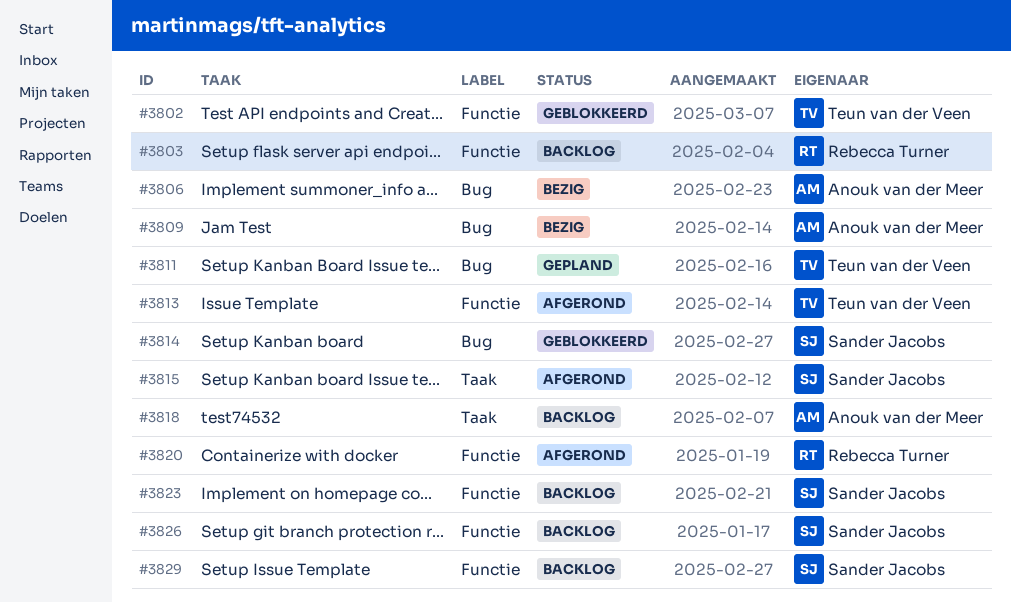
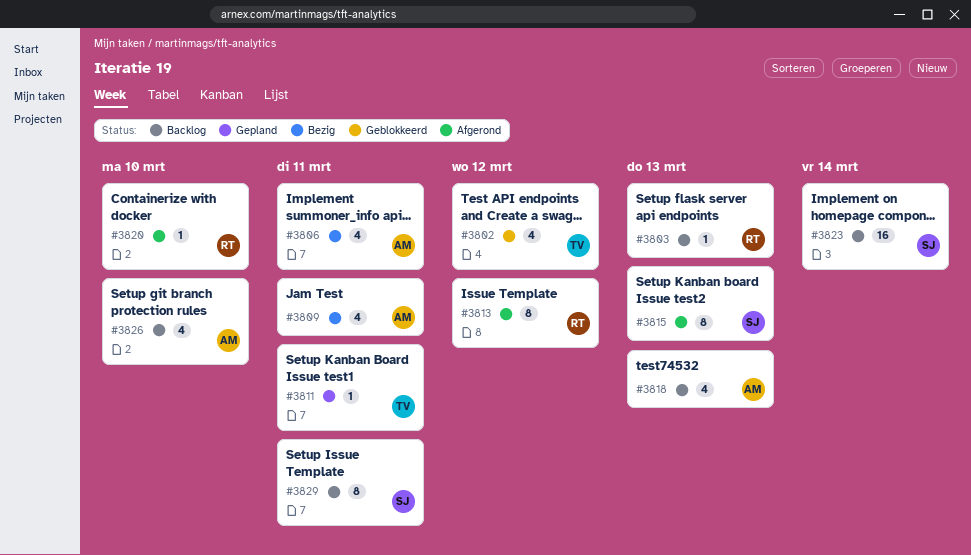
#3813, owner: Teun van der Veen -> Rebecca Turner
#3814: present -> none
#3826, owner: Sander Jacobs -> Anouk van der Meer

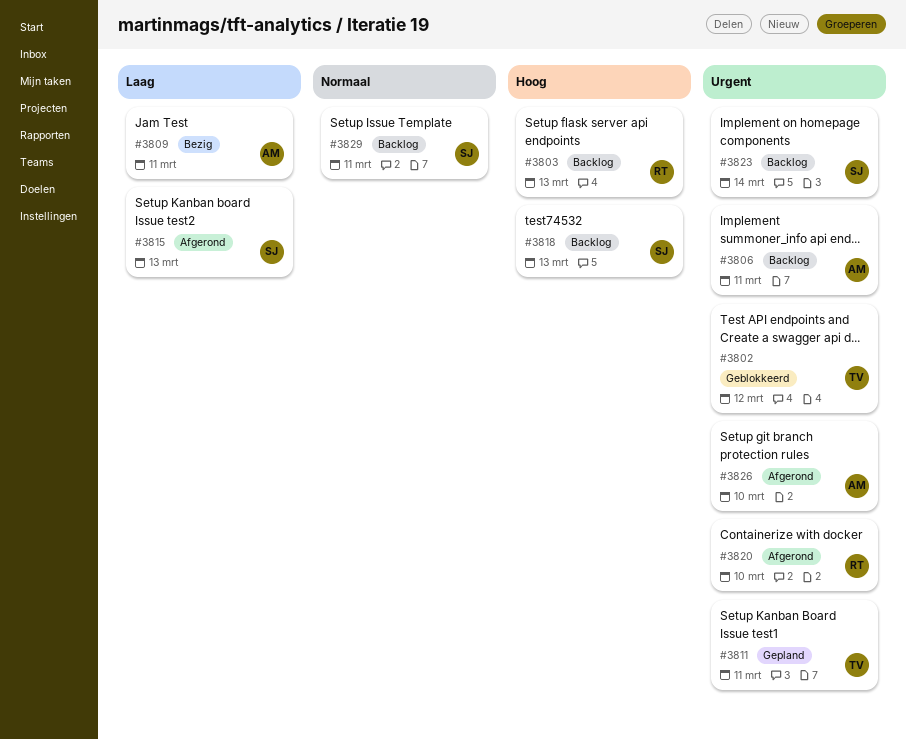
#3806, status: Bezig -> Backlog
#3813: present -> none
#3818, owner: AM -> SJ
#3826, status: Backlog -> Afgerond

